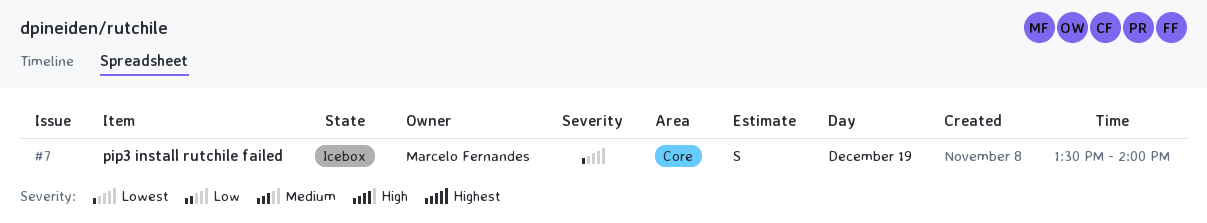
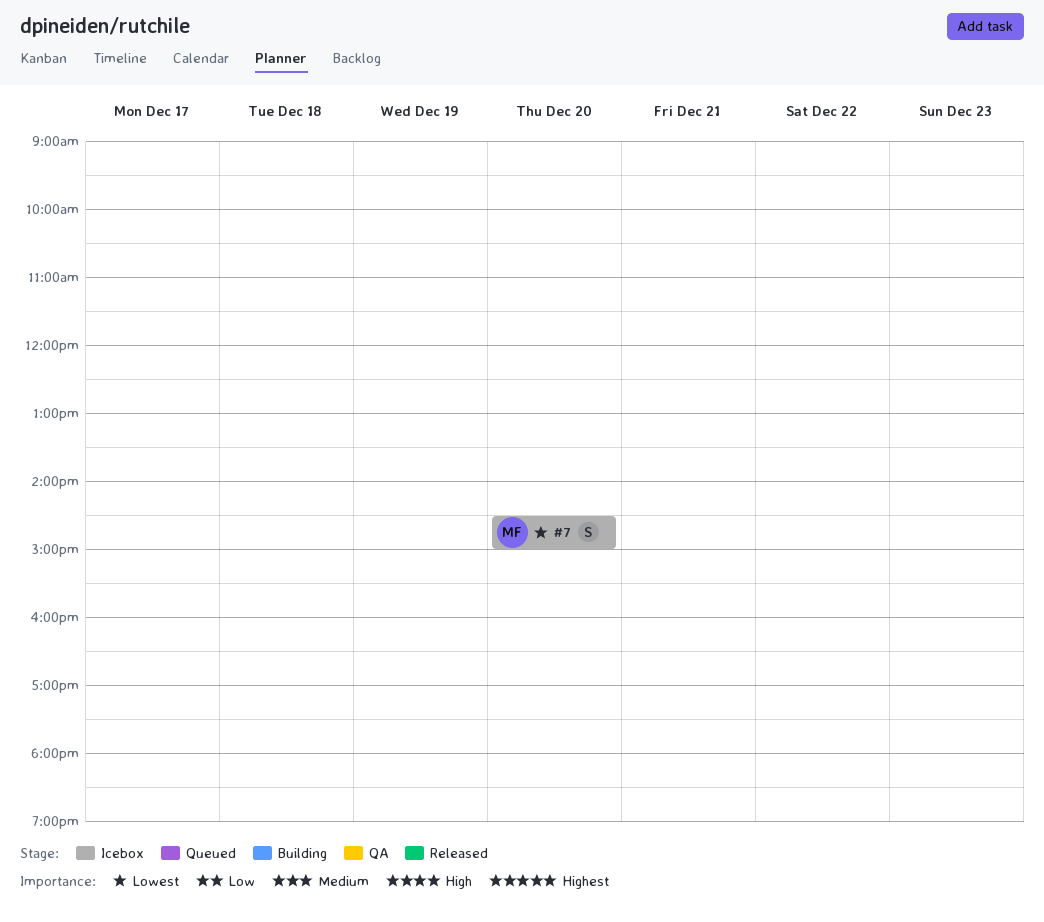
#7, day: Dec 19 -> Dec 20
#7, begins: 13:30 -> 14:30
#7, ends: 14:00 -> 15:00

